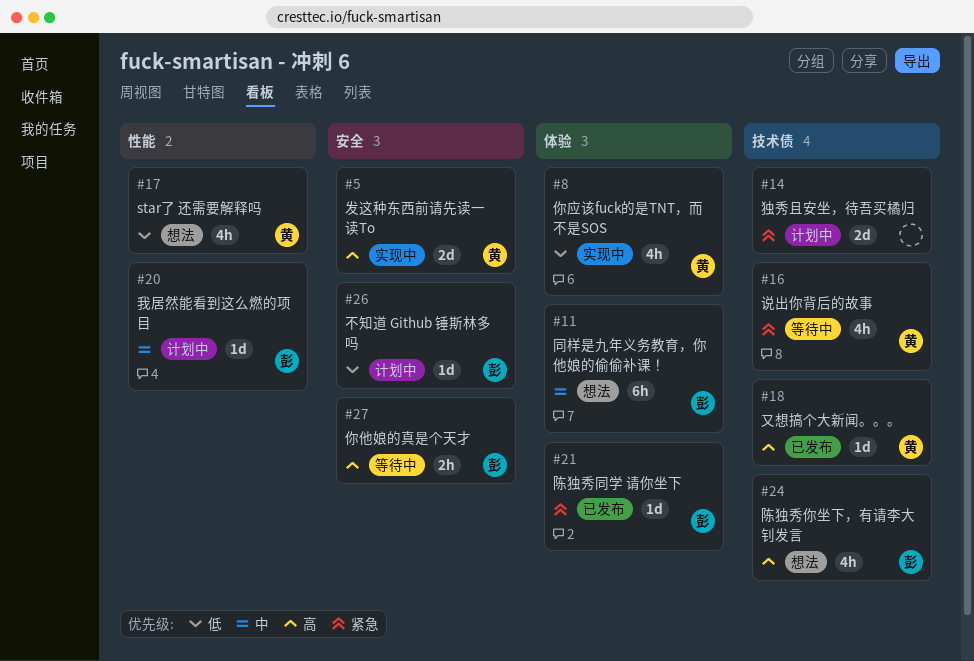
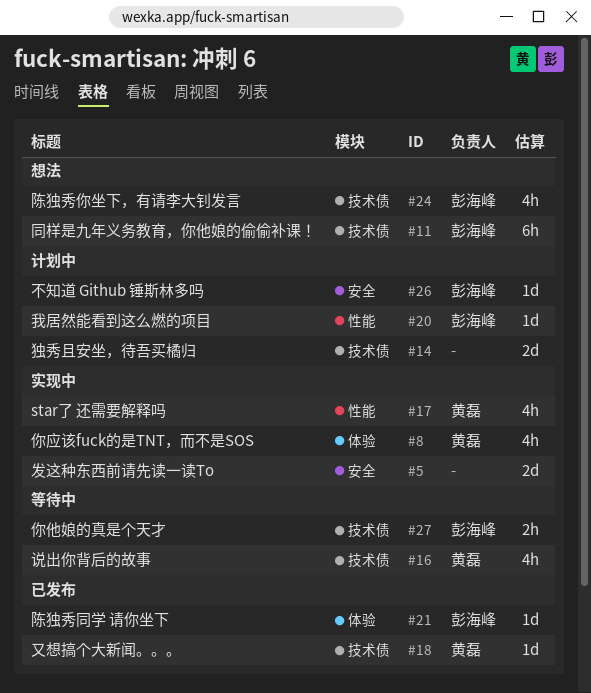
#5, owner: 黄磊 -> none
#11, label: 体验 -> 技术债
#17, status: 想法 -> 实现中
#27, label: 安全 -> 技术债

